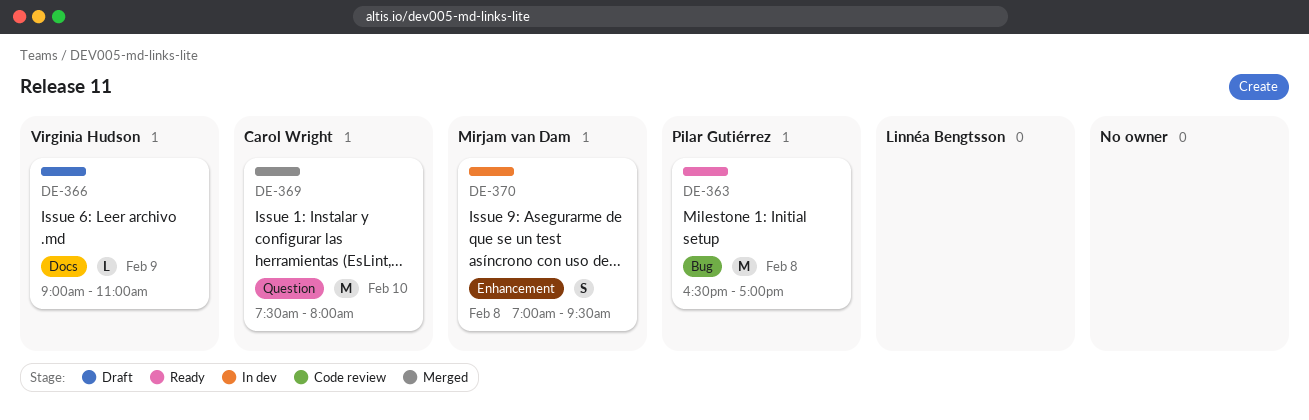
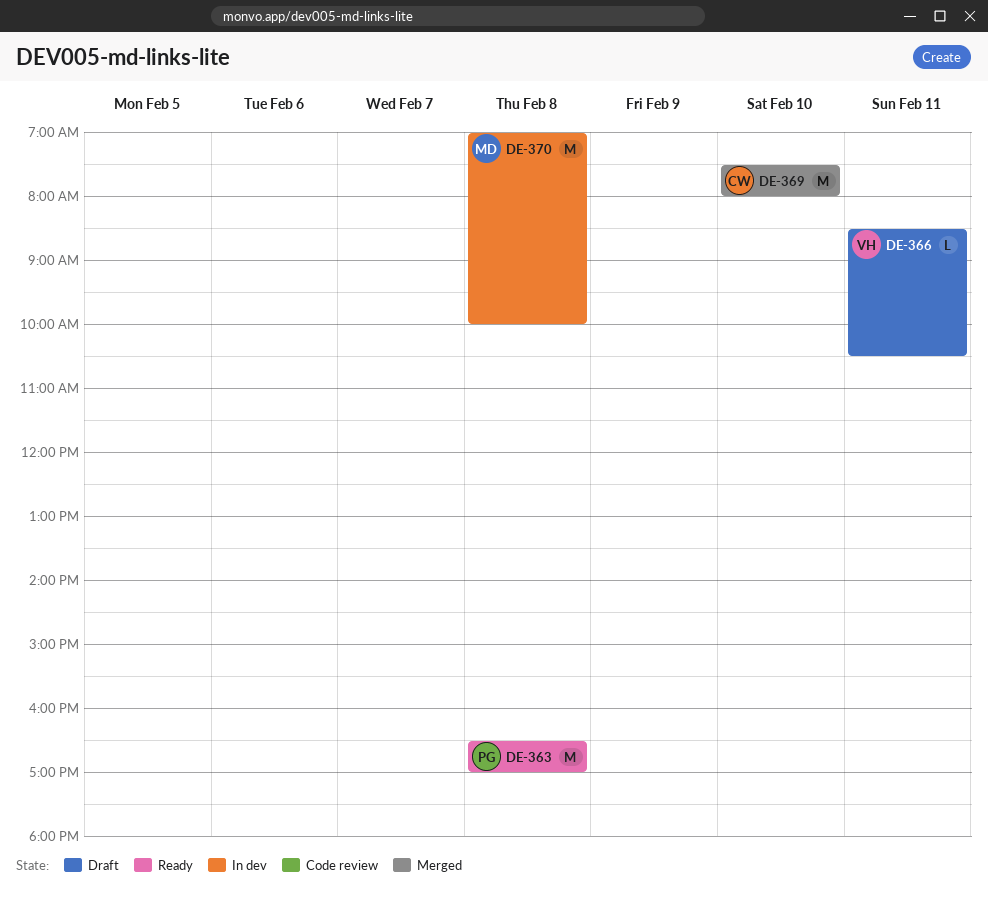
DE-366, day: Feb 9 -> Feb 11
DE-366, begins: 09:00 -> 08:30
DE-366, ends: 11:00 -> 10:30
DE-370, estimate: S -> M
DE-370, ends: 09:30 -> 10:00

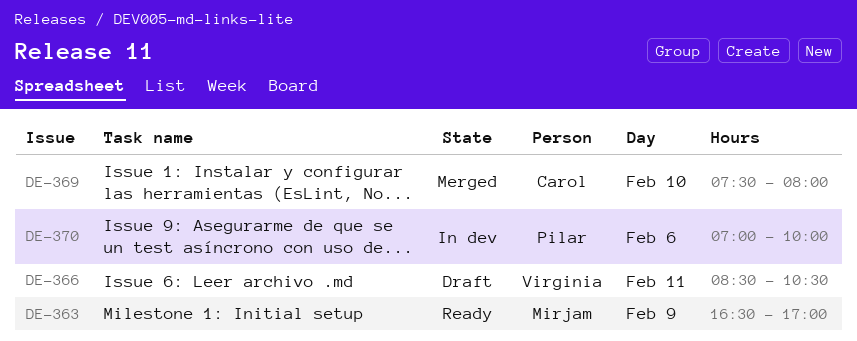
DE-363, owner: Pilar -> Mirjam
DE-363, day: Feb 8 -> Feb 9
DE-370, owner: Mirjam -> Pilar
DE-370, day: Feb 8 -> Feb 6

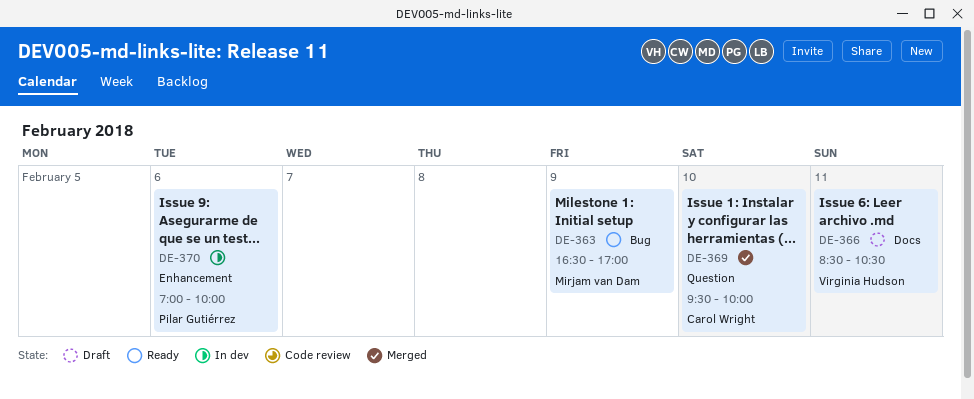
DE-369, begins: 07:30 -> 09:30
DE-369, ends: 08:00 -> 10:00

